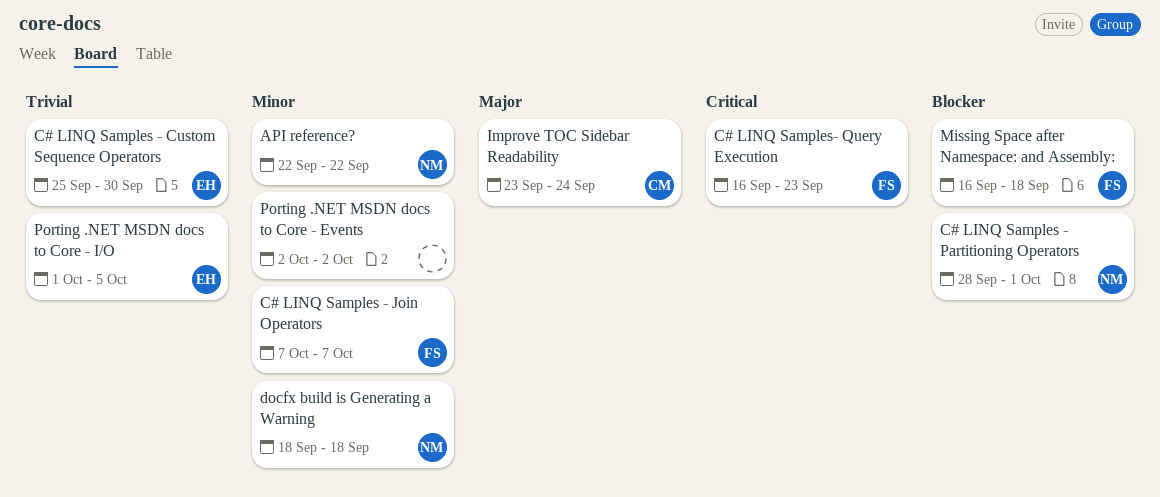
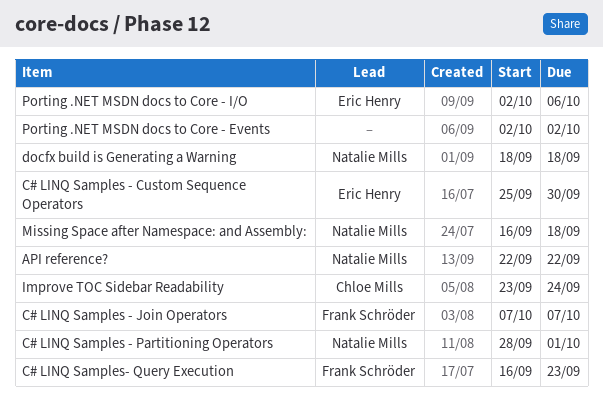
Missing Space after Namespace: and Assembly:, owner: Frank Schröder -> Natalie Mills
Porting .NET MSDN docs to Core - I/O, start: Oct 1 -> Oct 2
Porting .NET MSDN docs to Core - I/O, due: Oct 5 -> Oct 6

